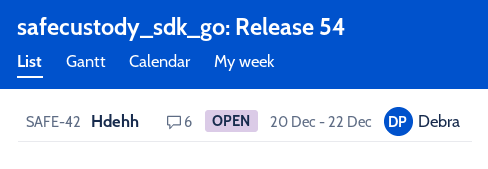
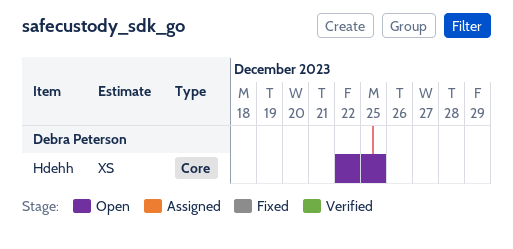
Hdehh, start: Dec 20 -> Dec 22
Hdehh, due: Dec 22 -> Dec 25

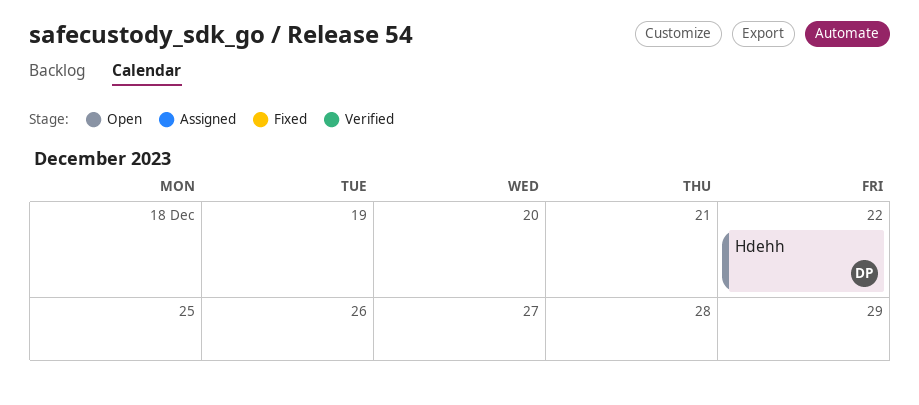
Hdehh, due: Dec 25 -> Dec 22

